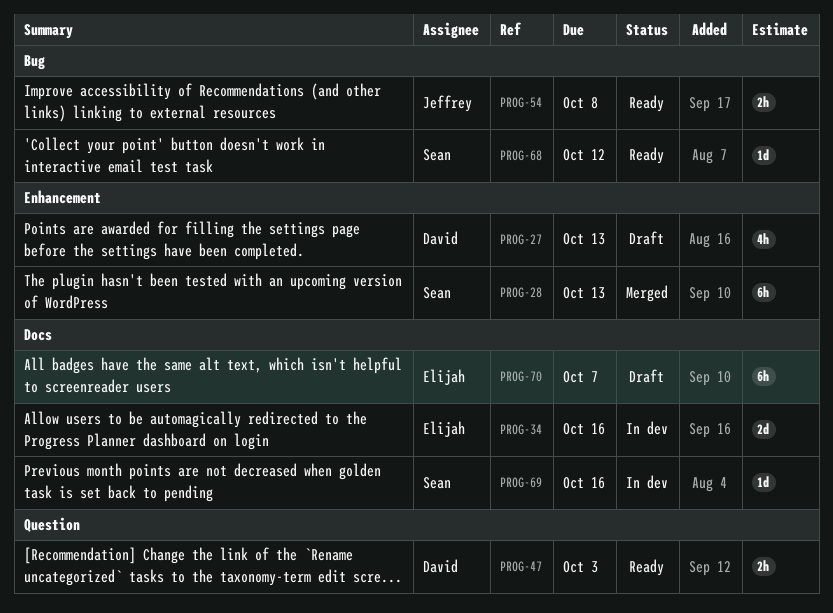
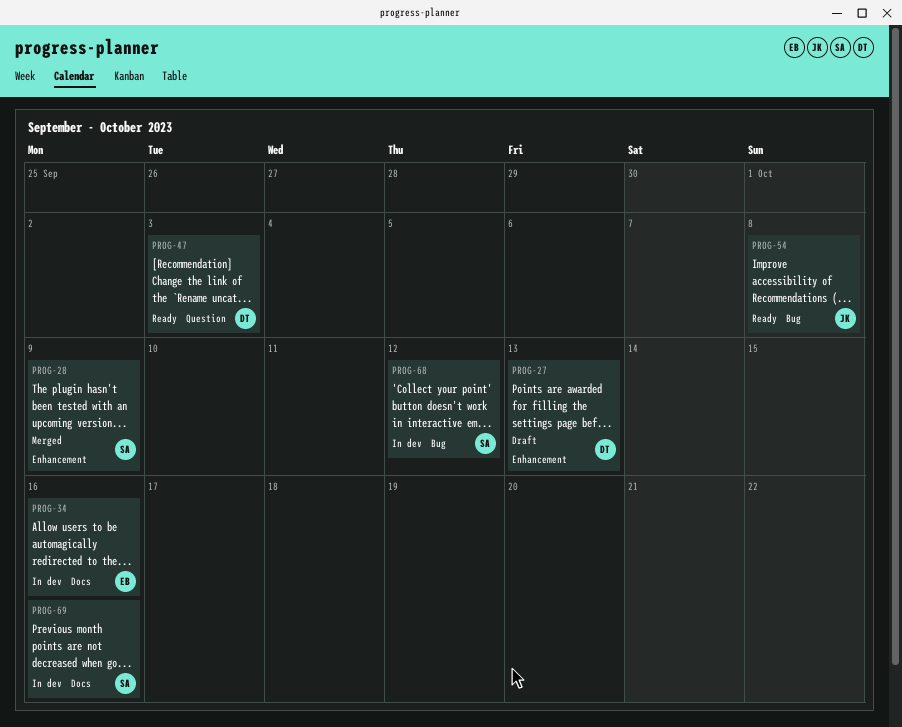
PROG-28, due: Oct 13 -> Oct 9
PROG-68, status: Ready -> In dev
PROG-70: present -> none

